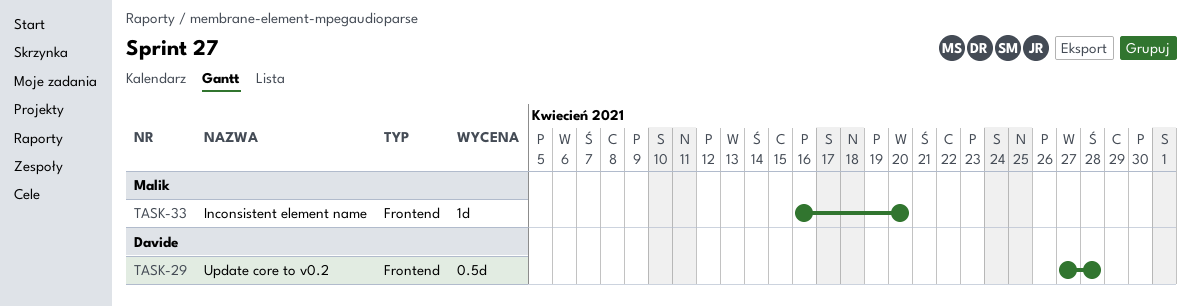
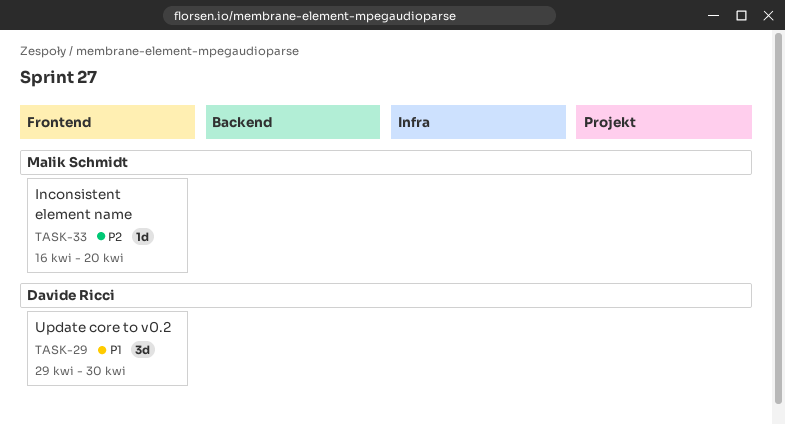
TASK-29, estimate: 0.5d -> 3d
TASK-29, start: Apr 27 -> Apr 29
TASK-29, due: Apr 28 -> Apr 30

